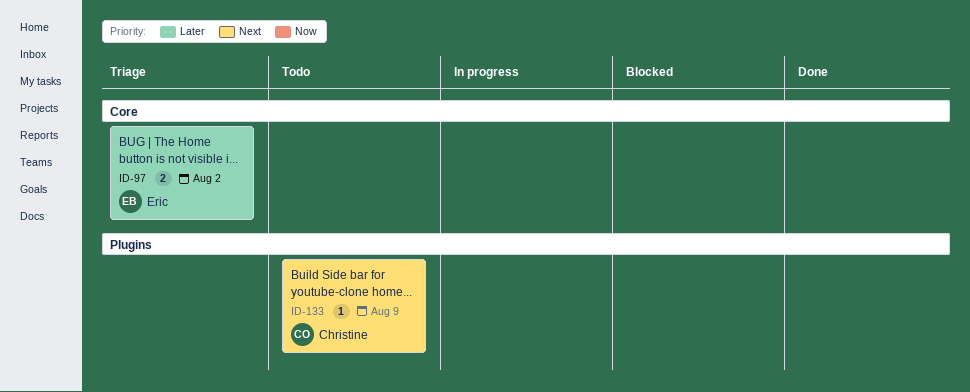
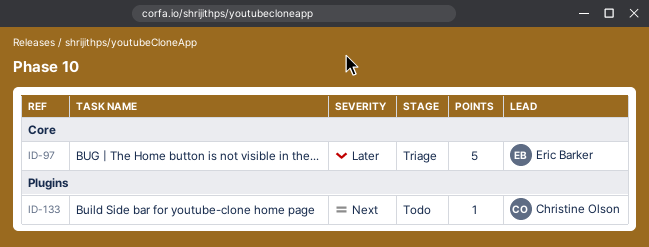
ID-97, estimate: 2 -> 5

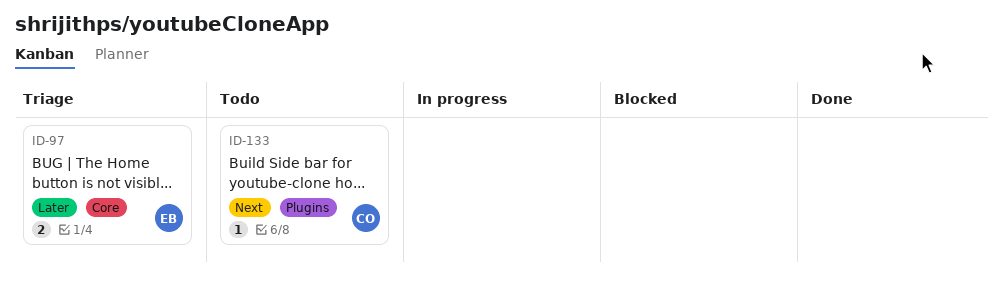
ID-97, estimate: 5 -> 2

